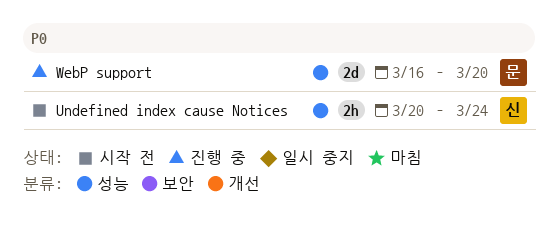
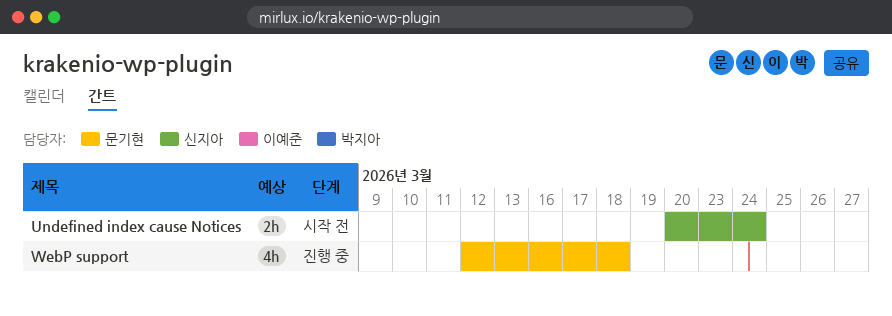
WebP support, estimate: 2d -> 4h
WebP support, start: Mar 16 -> Mar 12
WebP support, due: Mar 20 -> Mar 18

